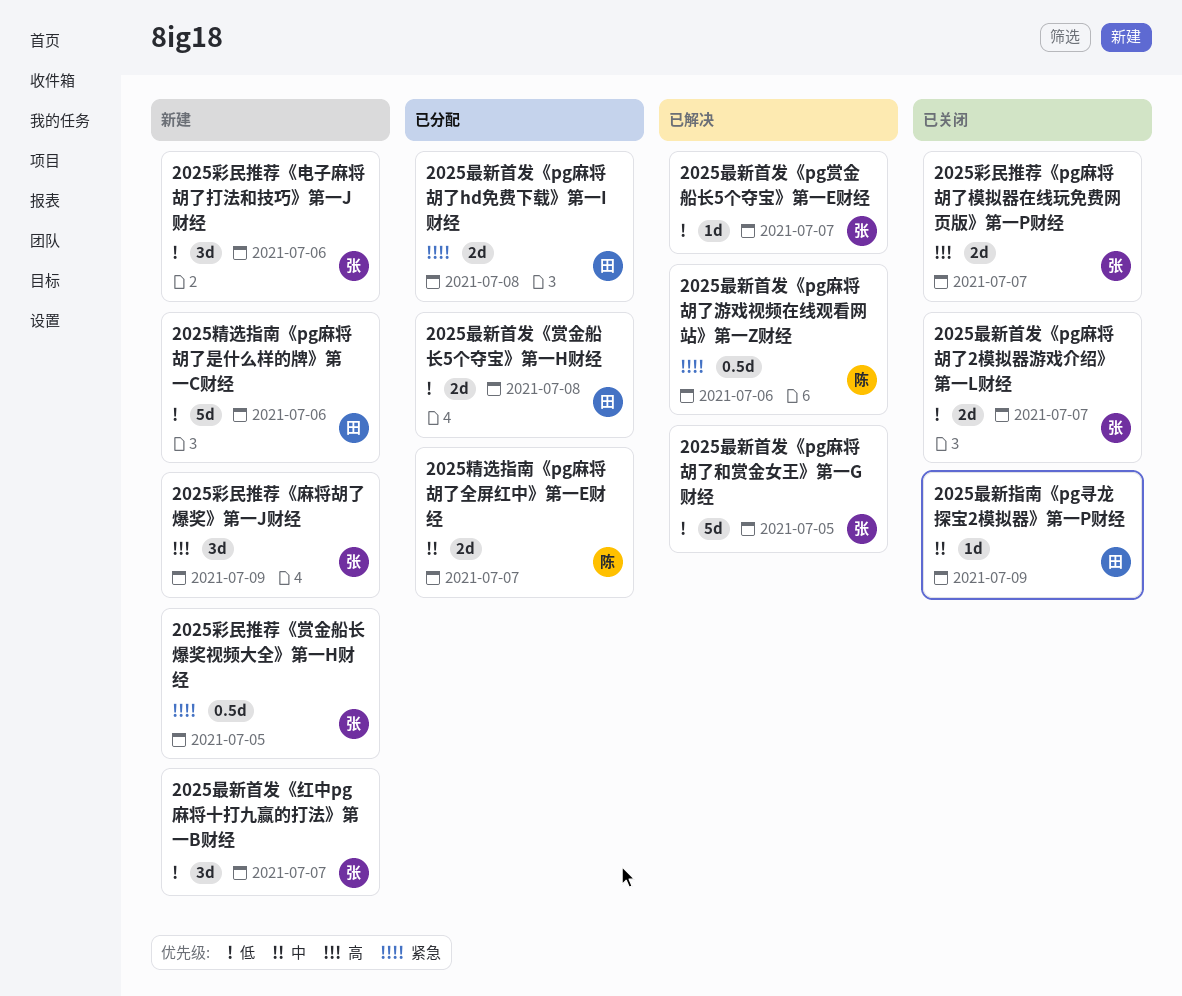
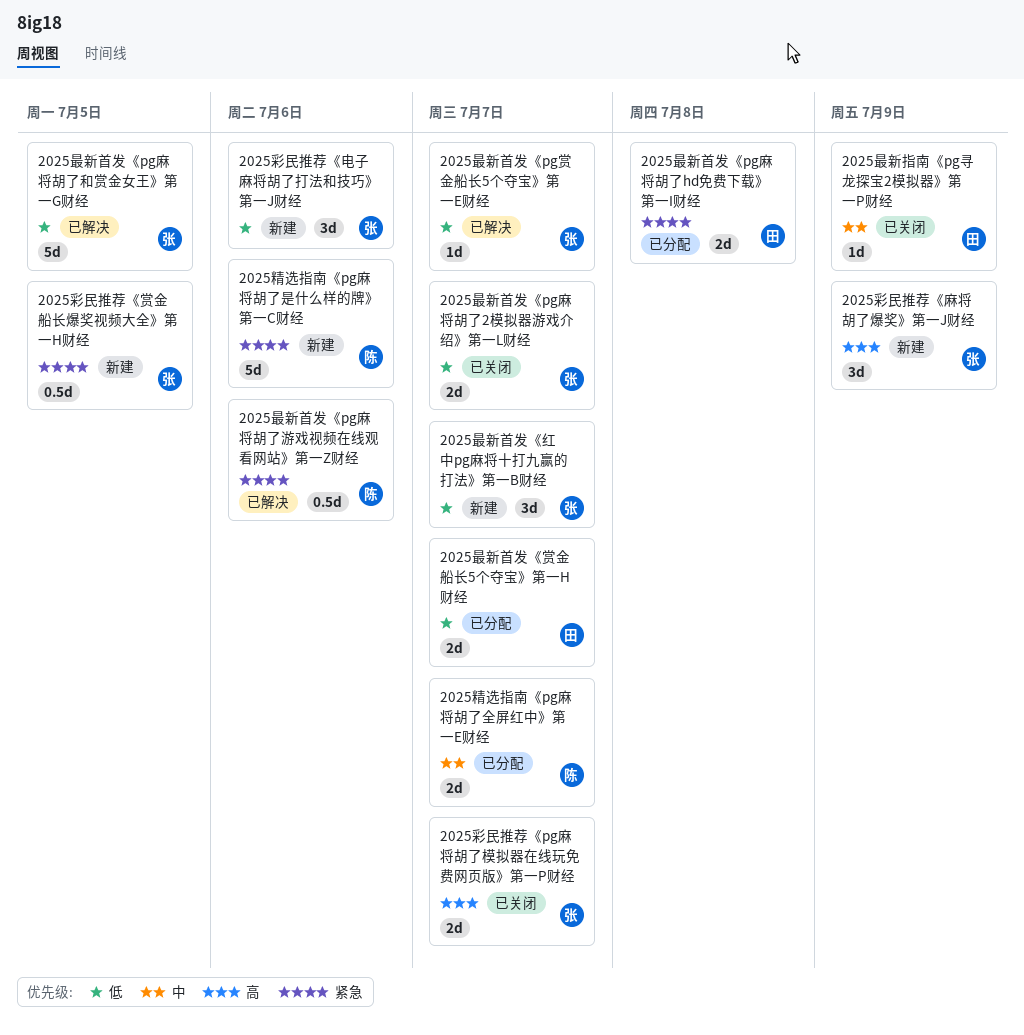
2025最新首发《赏金船长5个夺宝》第一H财经, due: Jul 8 -> Jul 7
2025精选指南《pg麻将胡了是什么样的牌》第一C财经, owner: 田 -> 陈
2025精选指南《pg麻将胡了是什么样的牌》第一C财经, priority: 低 -> 紧急

